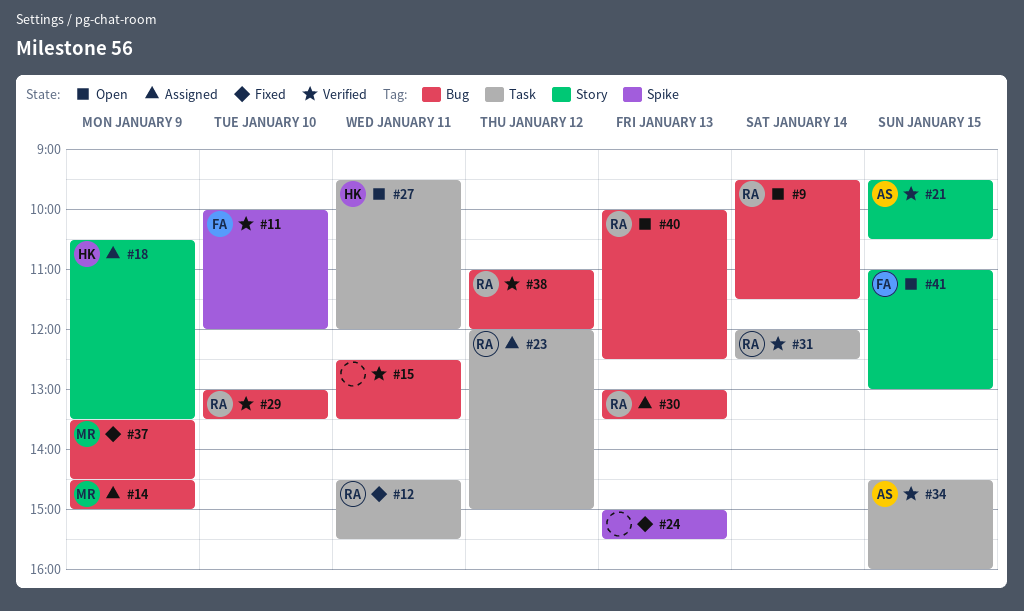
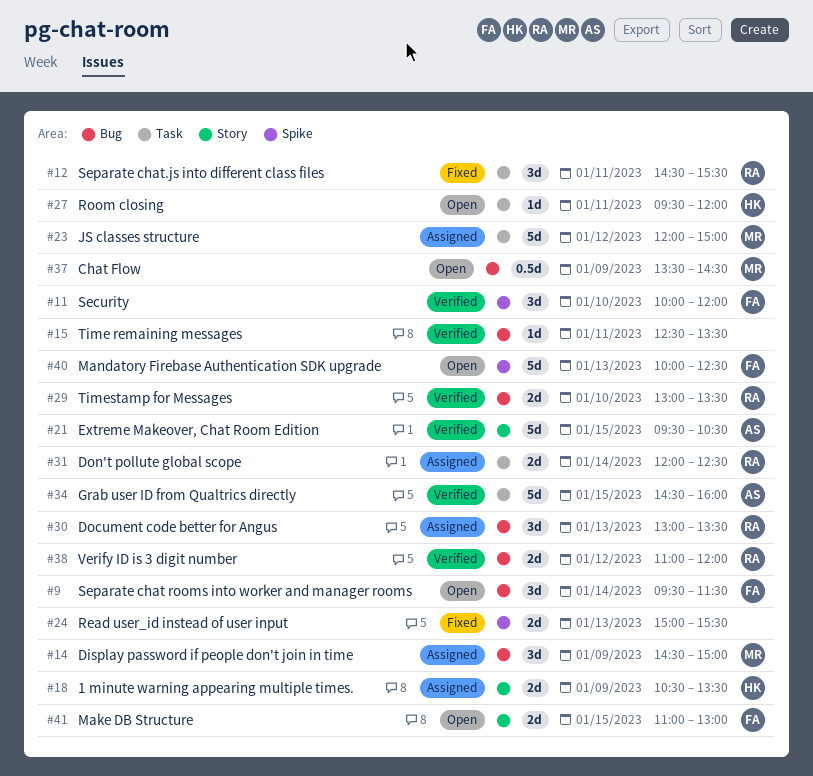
#9, owner: RA -> FA
#23, owner: RA -> MR
#31, status: Verified -> Assigned
#37, status: Fixed -> Open
#40, owner: RA -> FA
#40, label: Bug -> Spike

